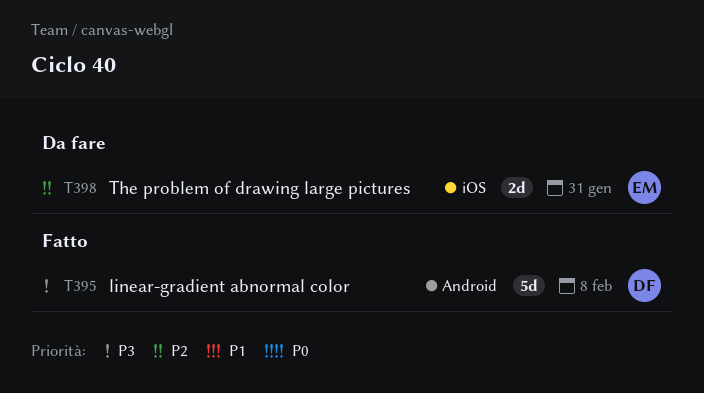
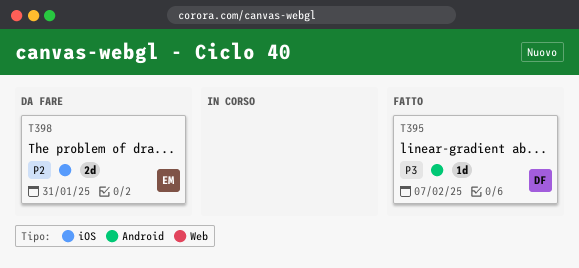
T395, estimate: 5d -> 1d
T395, due: Feb 8 -> Feb 7

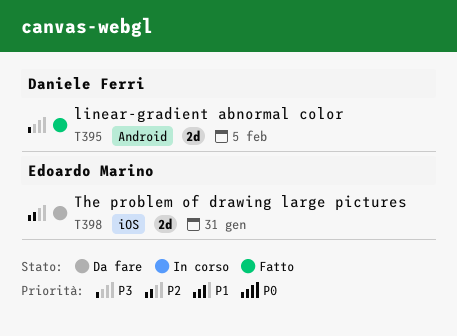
T395, estimate: 1d -> 2d
T395, due: Feb 7 -> Feb 5

